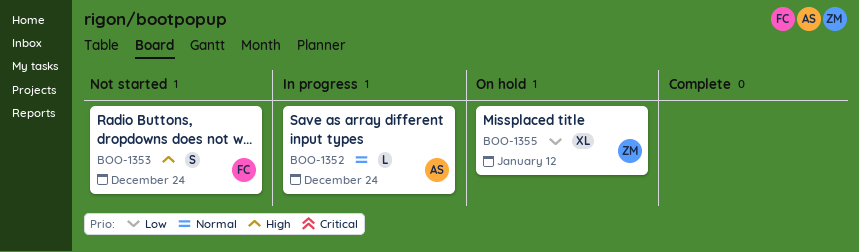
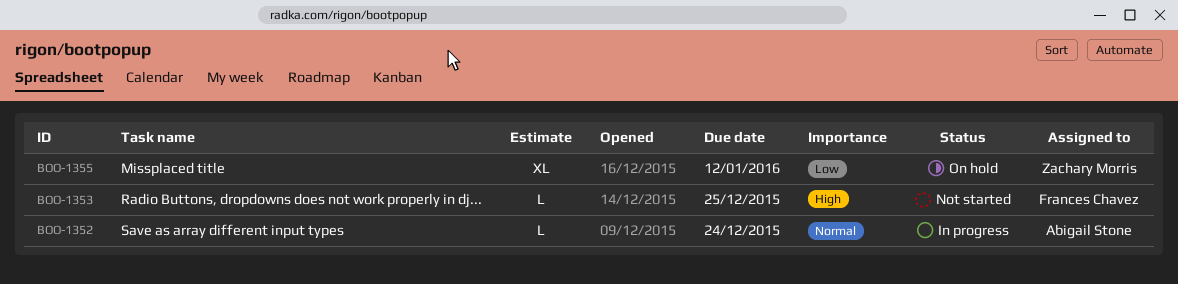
BOO-1353, estimate: S -> L
BOO-1353, due: Dec 24 -> Dec 25

